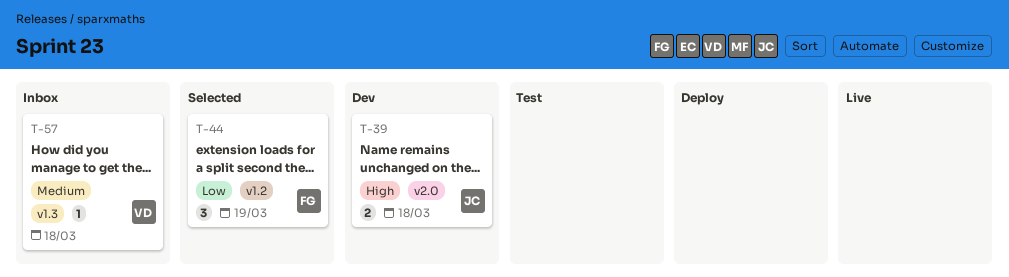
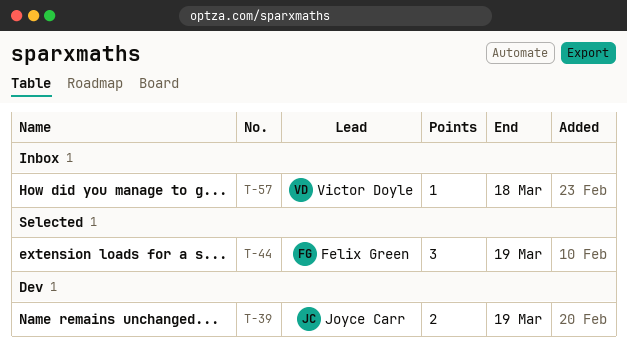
T-39, due: Mar 18 -> Mar 19

